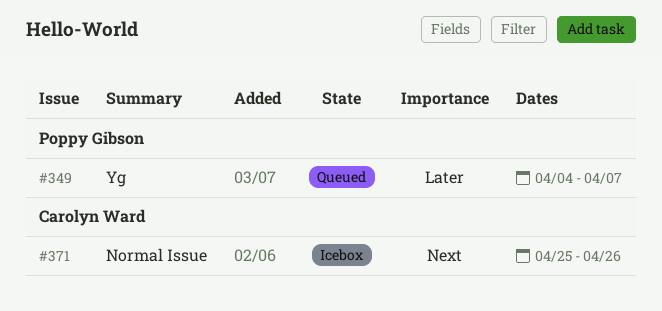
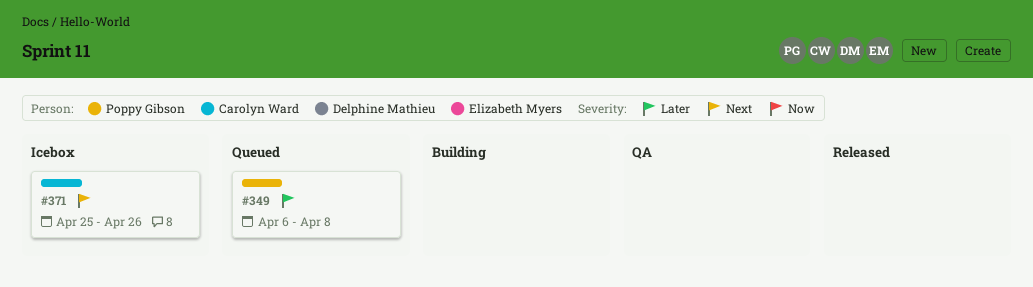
#349, start: Apr 4 -> Apr 6
#349, due: Apr 7 -> Apr 8

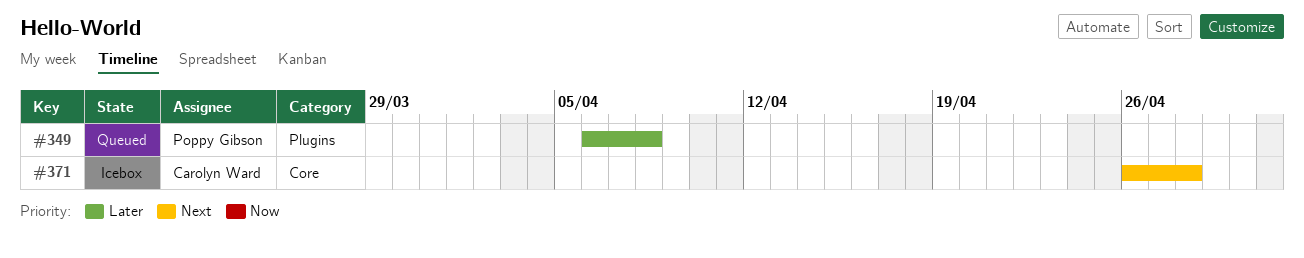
#371, start: Apr 25 -> Apr 26
#371, due: Apr 26 -> Apr 28

